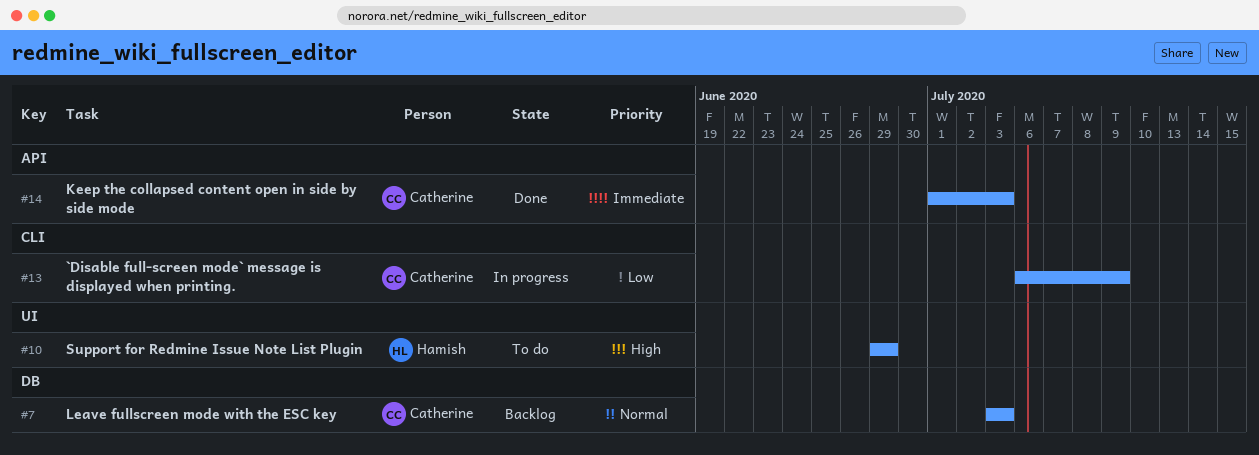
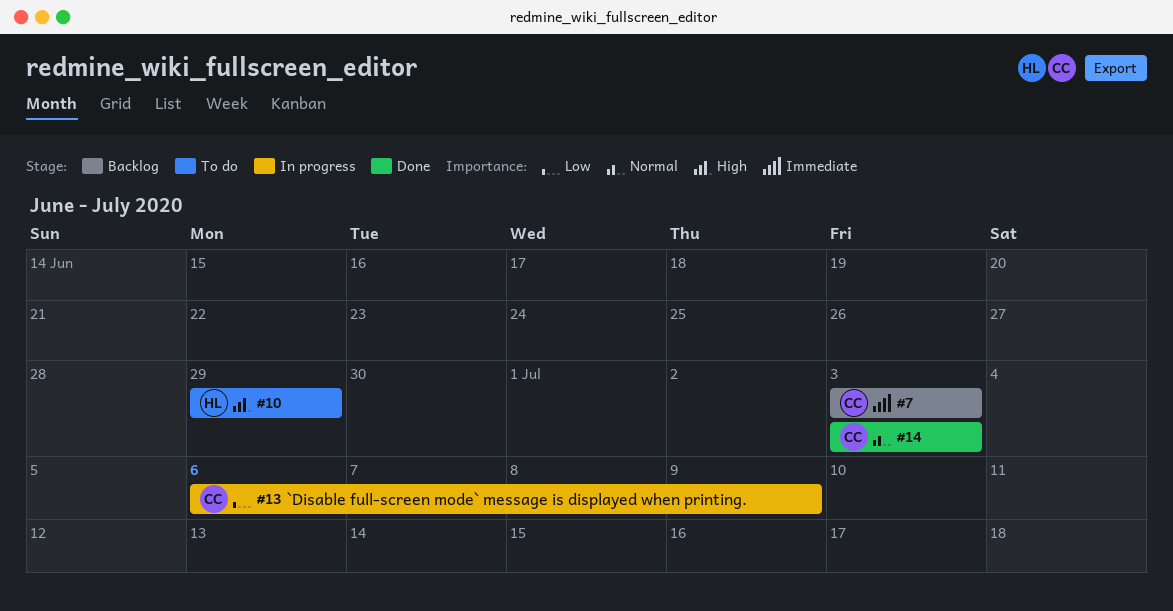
#7, priority: Normal -> Immediate
#14, priority: Immediate -> Normal
#14, start: Jul 1 -> Jul 3

